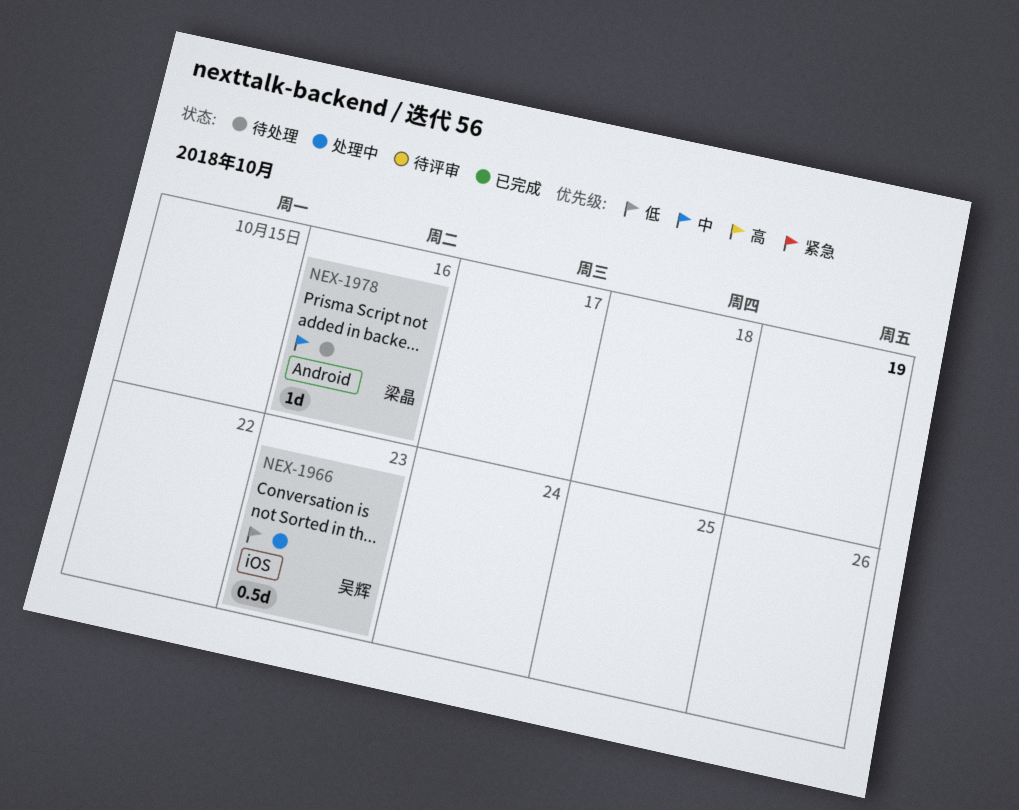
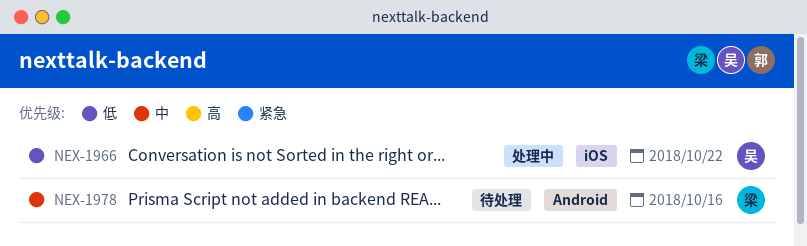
NEX-1966, due: Oct 23 -> Oct 22

